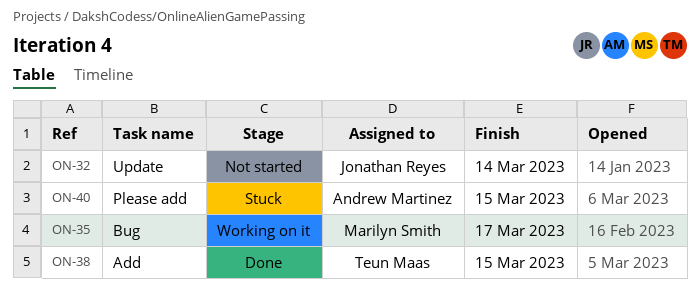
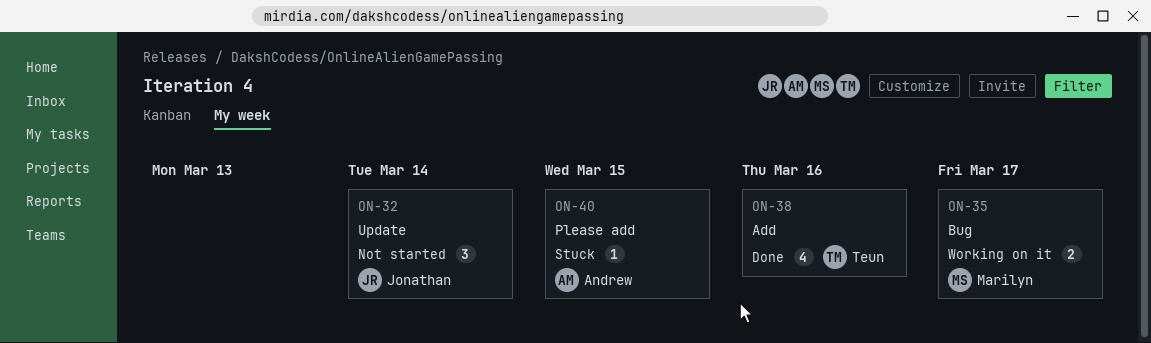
ON-38, due: Mar 15 -> Mar 16

